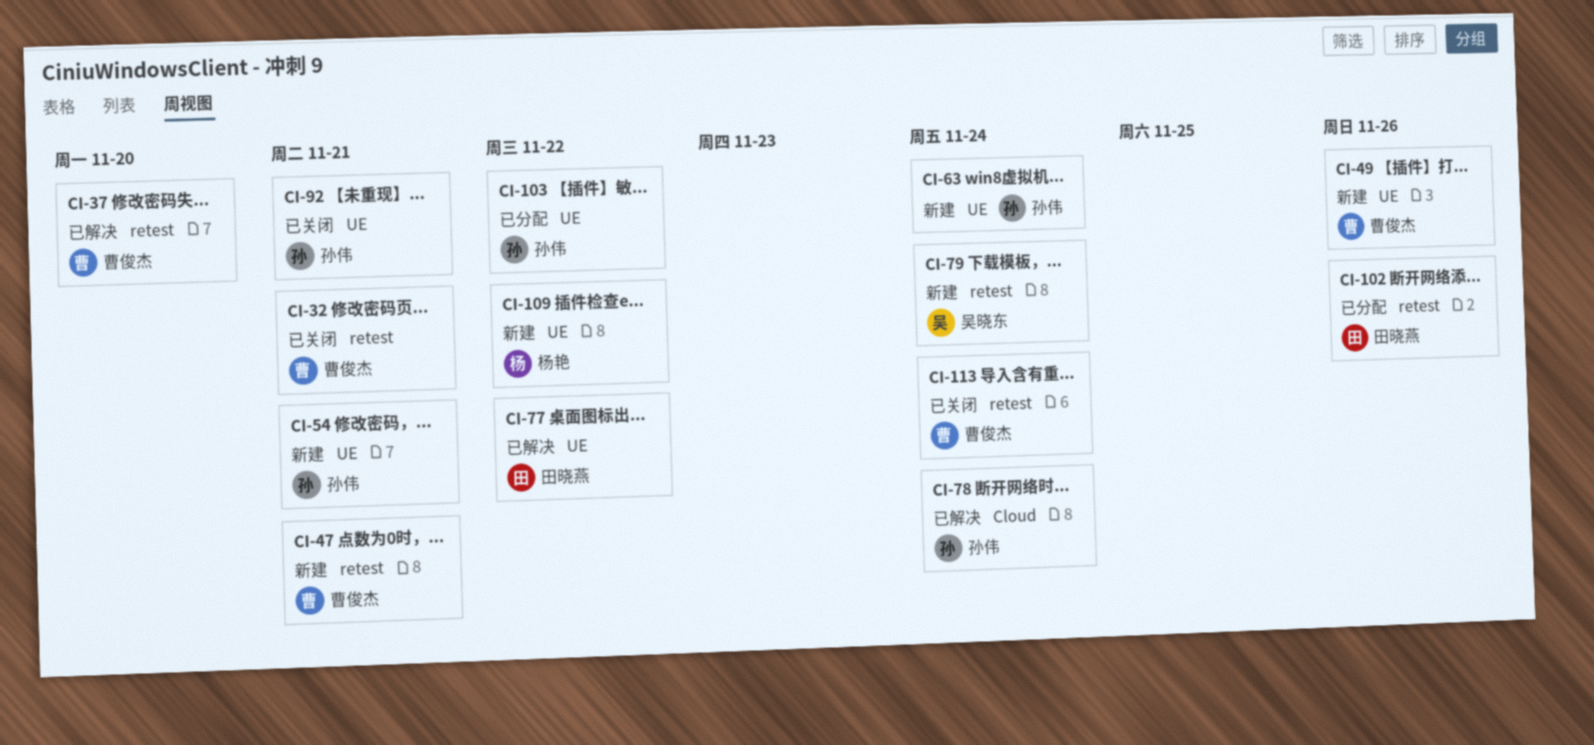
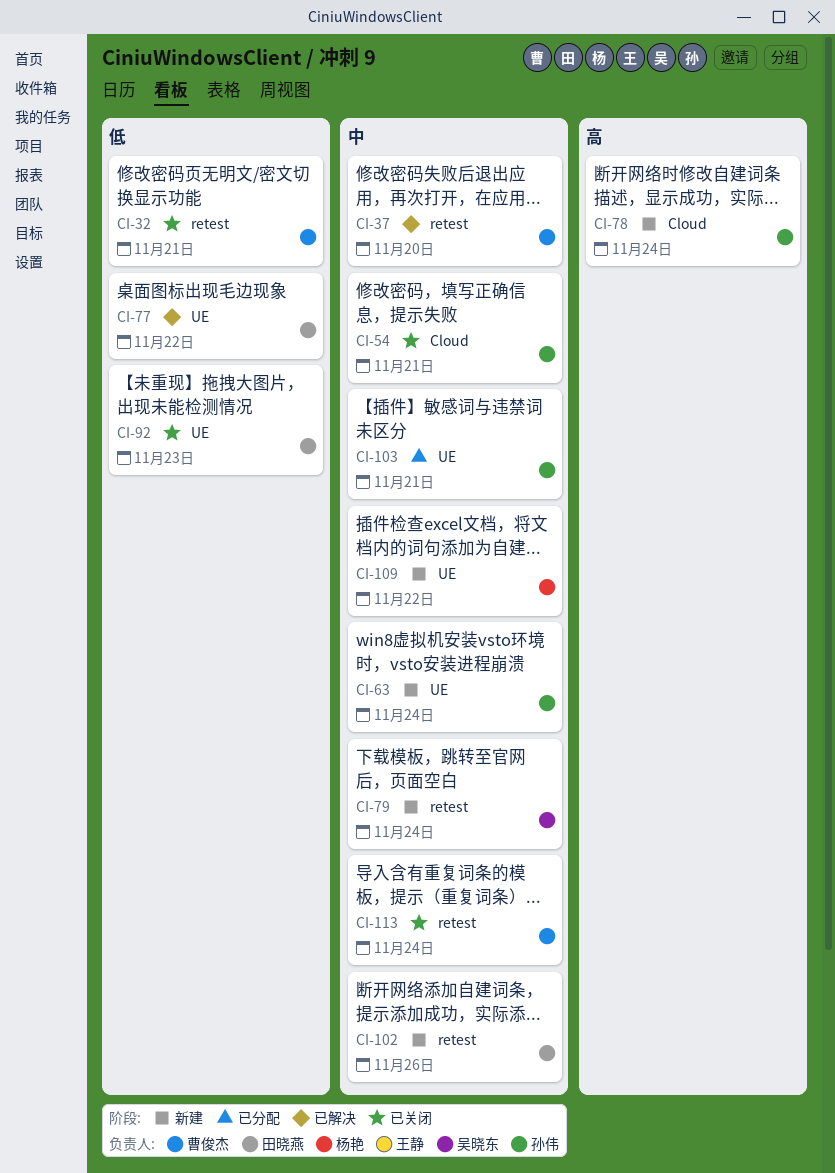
CI-47: present -> none
CI-49: present -> none
CI-54, status: 新建 -> 已关闭
CI-54, label: UE -> Cloud
CI-78, status: 已解决 -> 新建
CI-92, owner: 孙伟 -> 田晓燕
CI-92, due: Nov 21 -> Nov 23
CI-102, status: 已分配 -> 新建
CI-103, due: Nov 22 -> Nov 21

